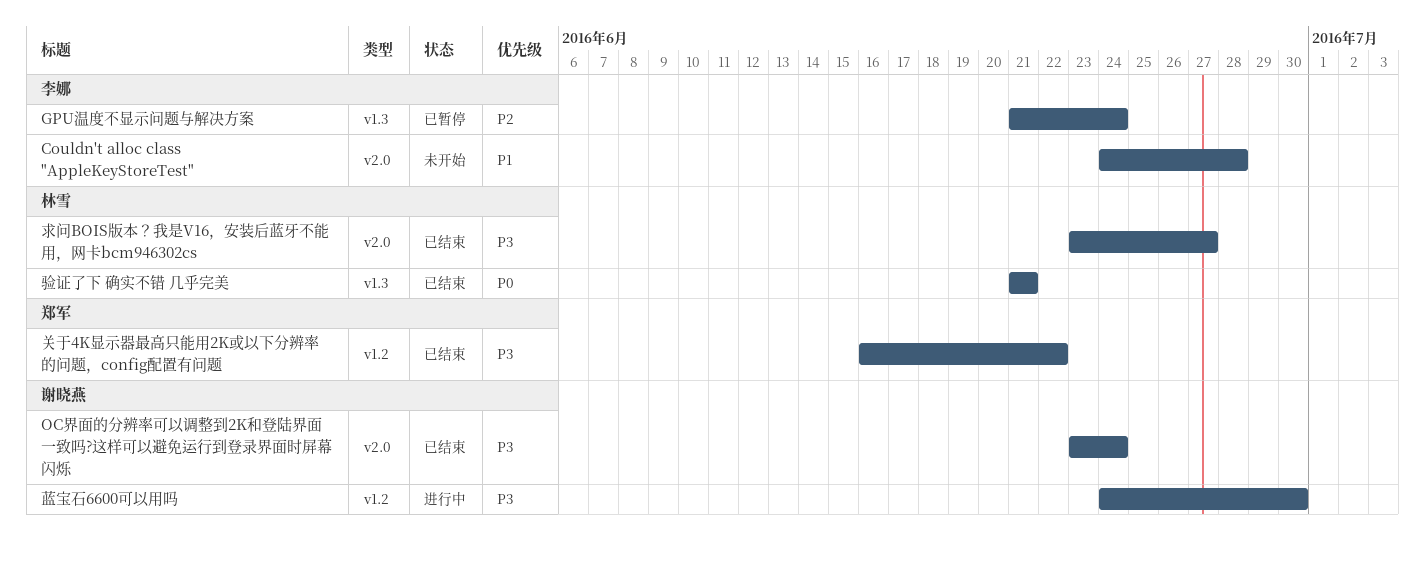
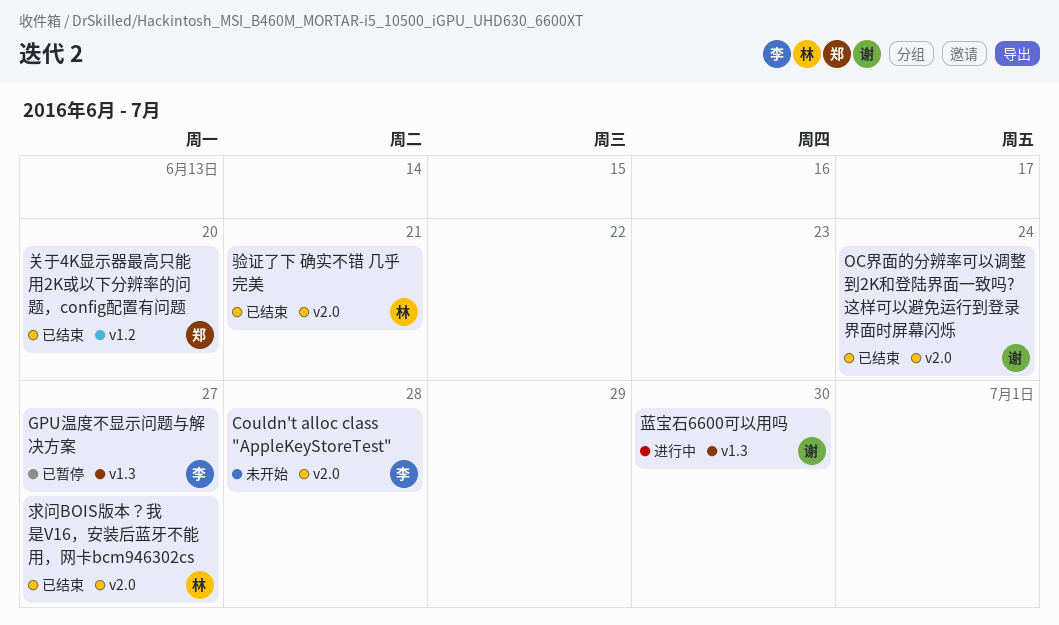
GPU温度不显示问题与解决方案, due: Jun 24 -> Jun 27
关于4K显示器最高只能用2K或以下分辨率的问题，config配置有问题, due: Jun 22 -> Jun 20
蓝宝石6600可以用吗, label: v1.2 -> v1.3
验证了下 确实不错 几乎完美, label: v1.3 -> v2.0

